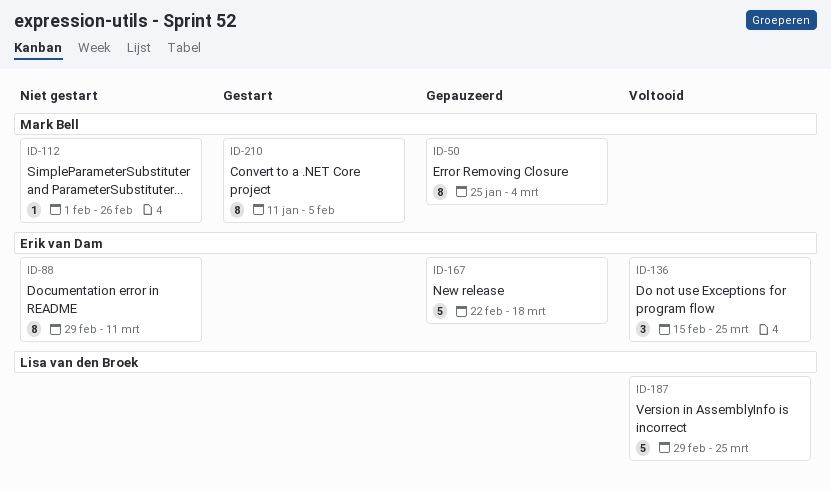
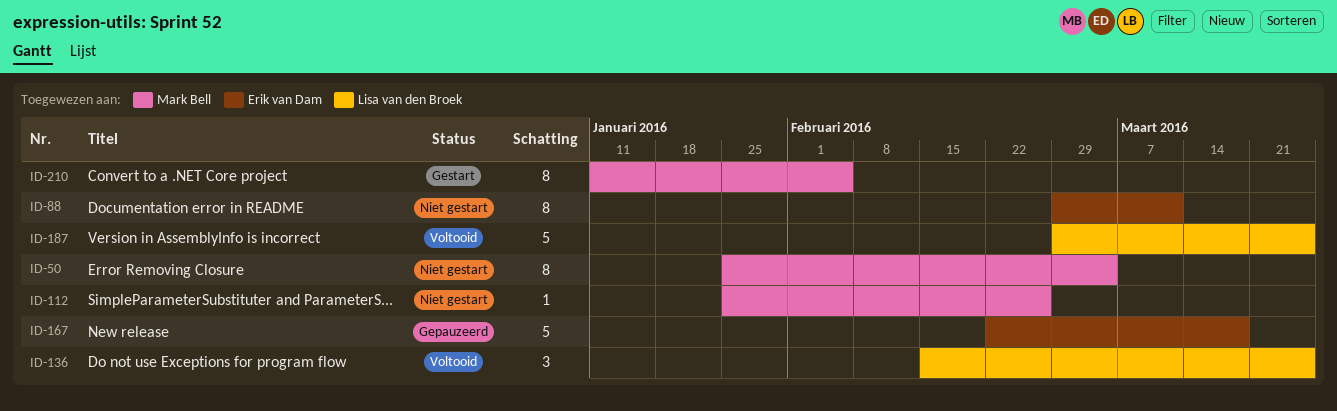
ID-50, status: Gepauzeerd -> Niet gestart
ID-112, start: Feb 1 -> Jan 25
ID-136, owner: Erik van Dam -> Lisa van den Broek

